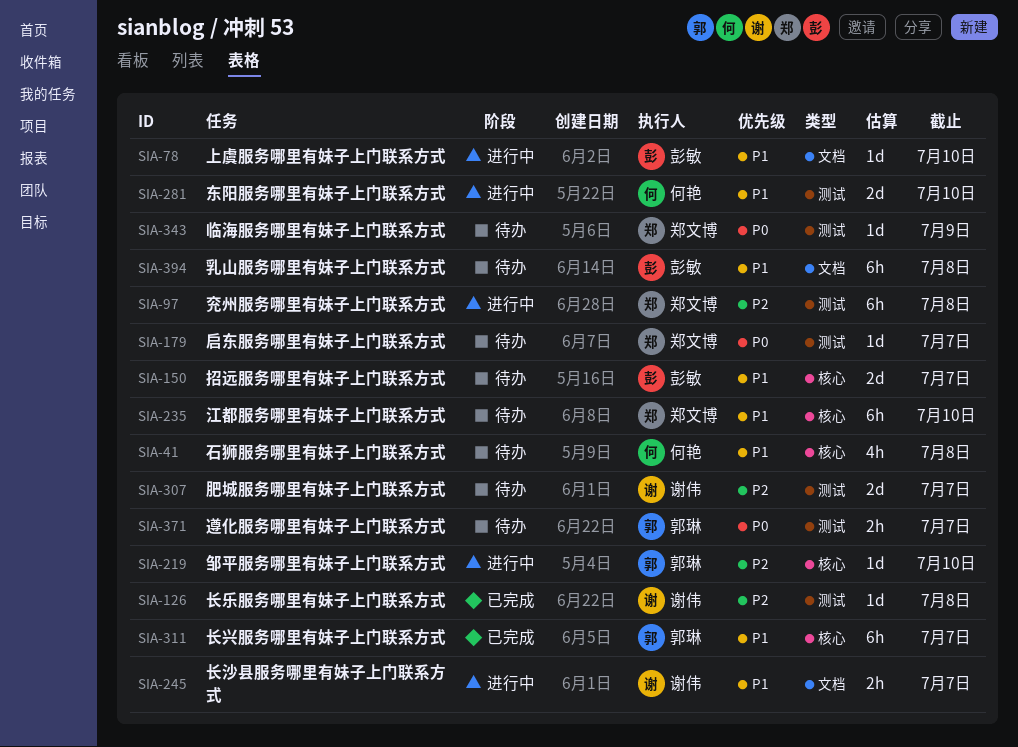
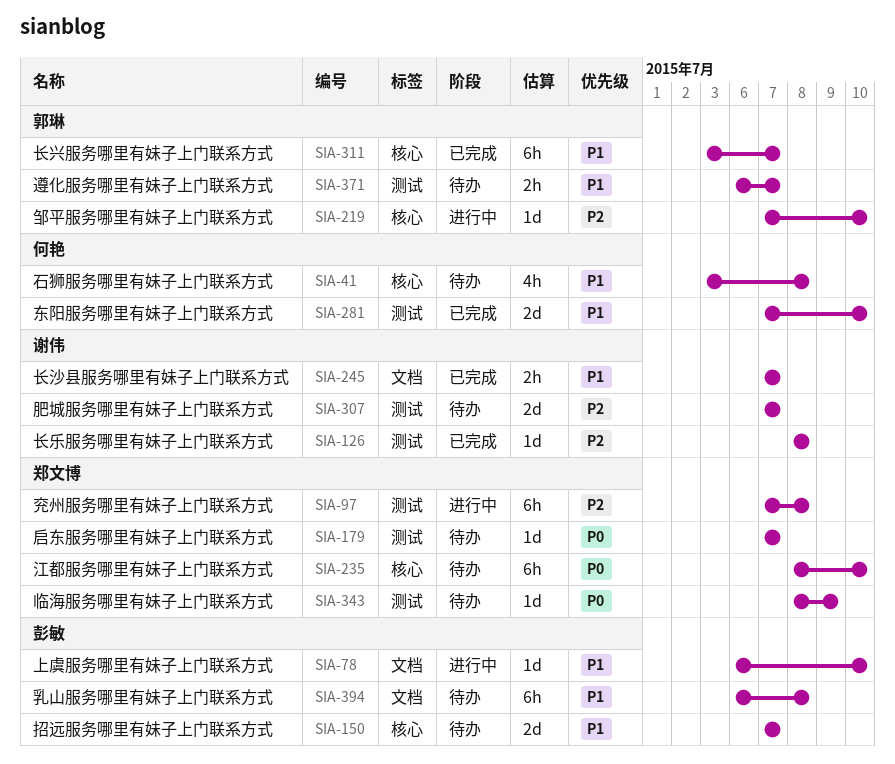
SIA-235, priority: P1 -> P0
SIA-245, status: 进行中 -> 已完成
SIA-281, status: 进行中 -> 已完成
SIA-371, priority: P0 -> P1

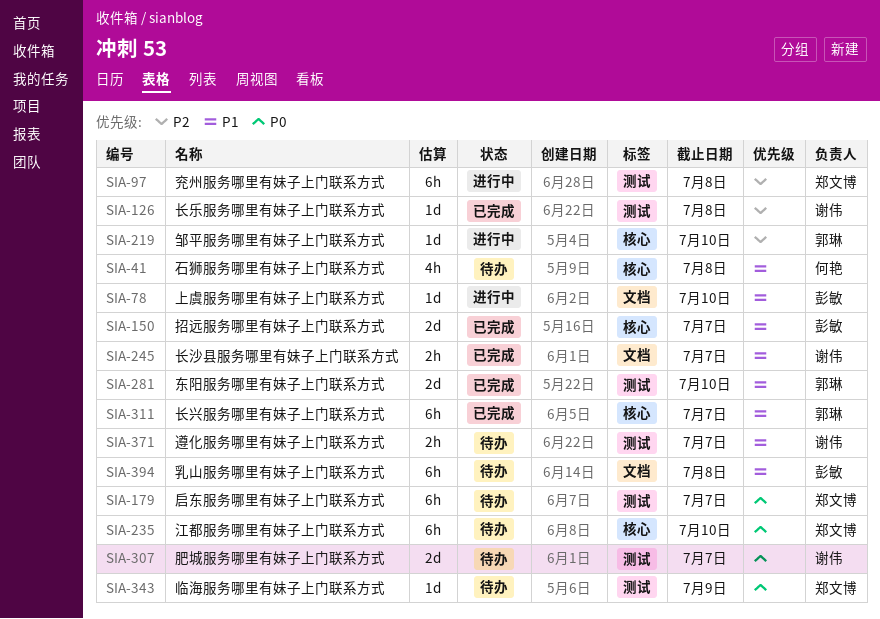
SIA-150, status: 待办 -> 已完成
SIA-179, estimate: 1d -> 6h
SIA-281, owner: 何艳 -> 郭琳
SIA-307, priority: P2 -> P0
SIA-371, owner: 郭琳 -> 谢伟

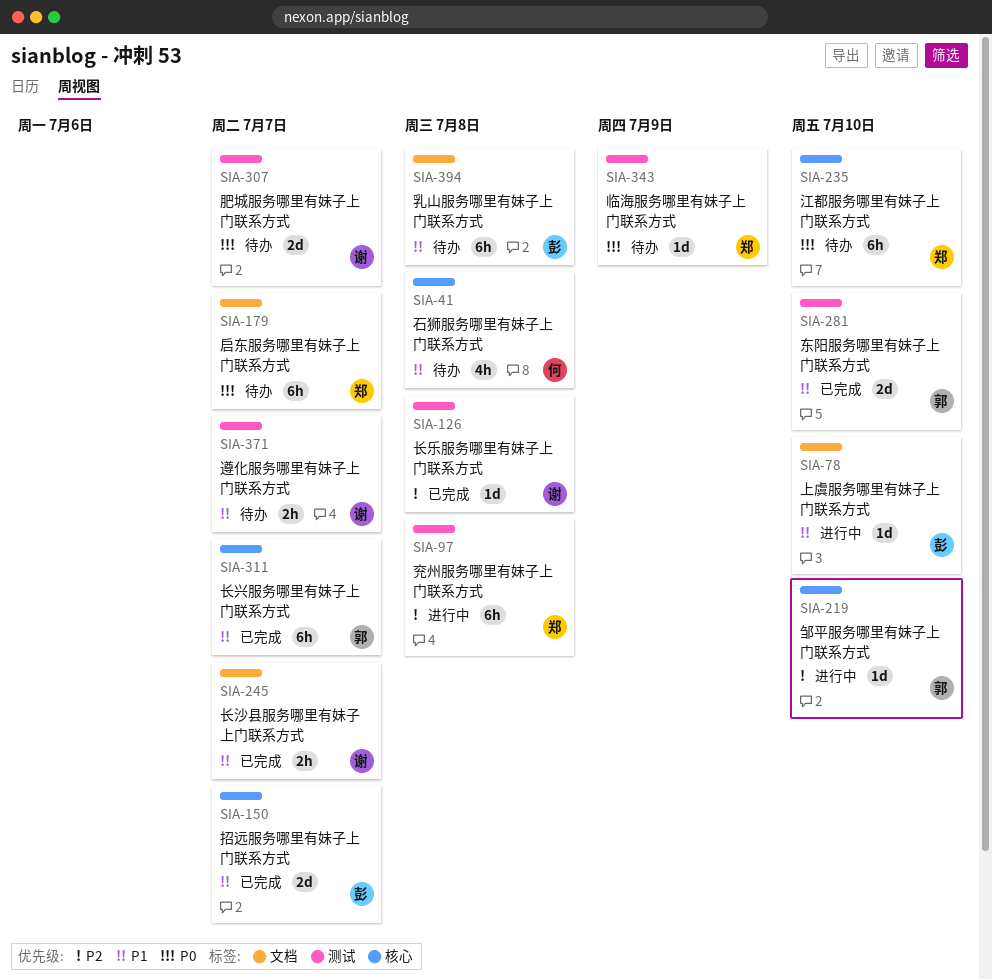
SIA-179, label: 测试 -> 文档

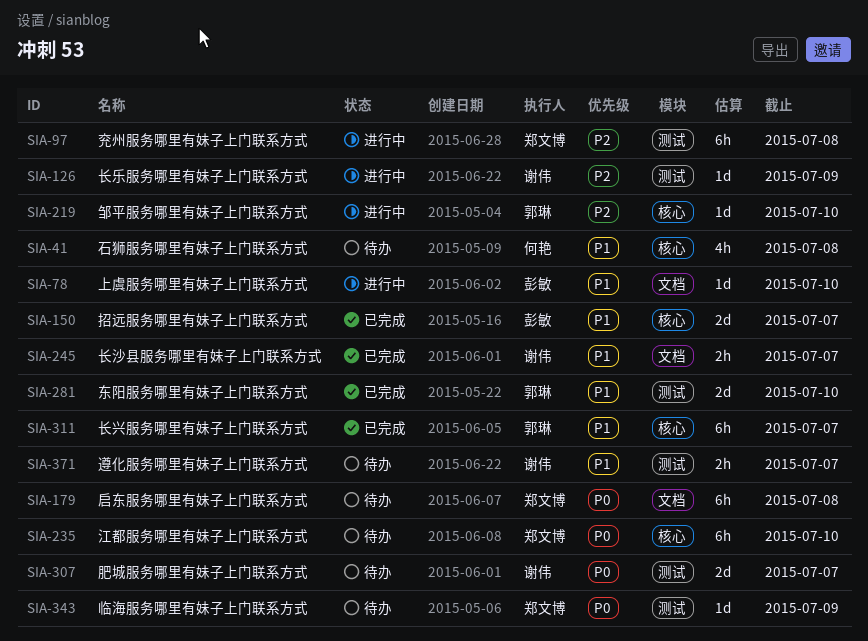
SIA-126, status: 已完成 -> 进行中
SIA-126, due: Jul 8 -> Jul 9
SIA-179, due: Jul 7 -> Jul 8
SIA-394: present -> none

